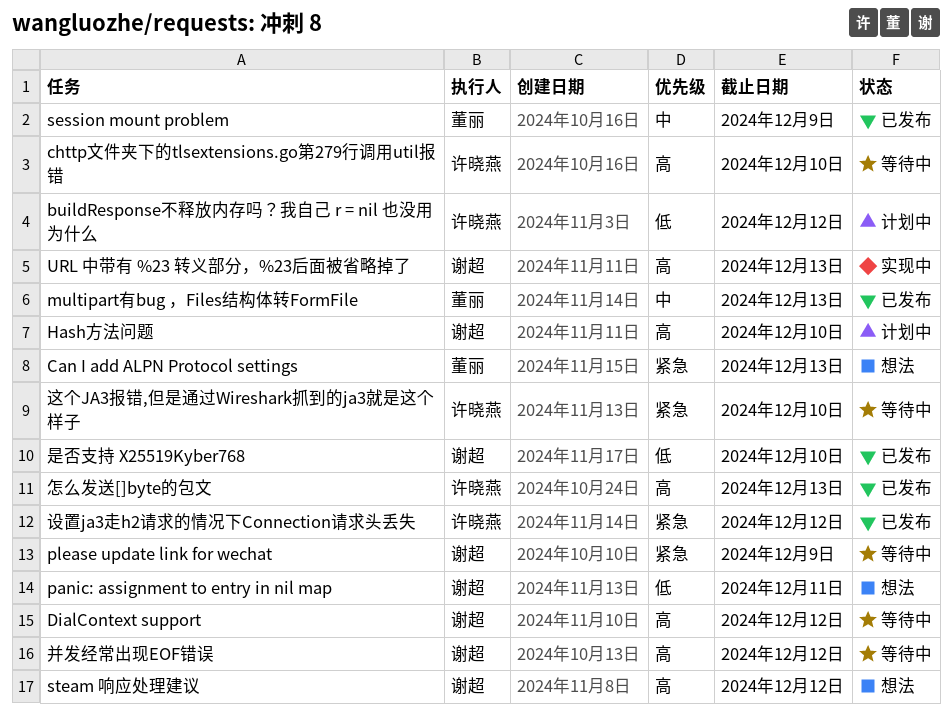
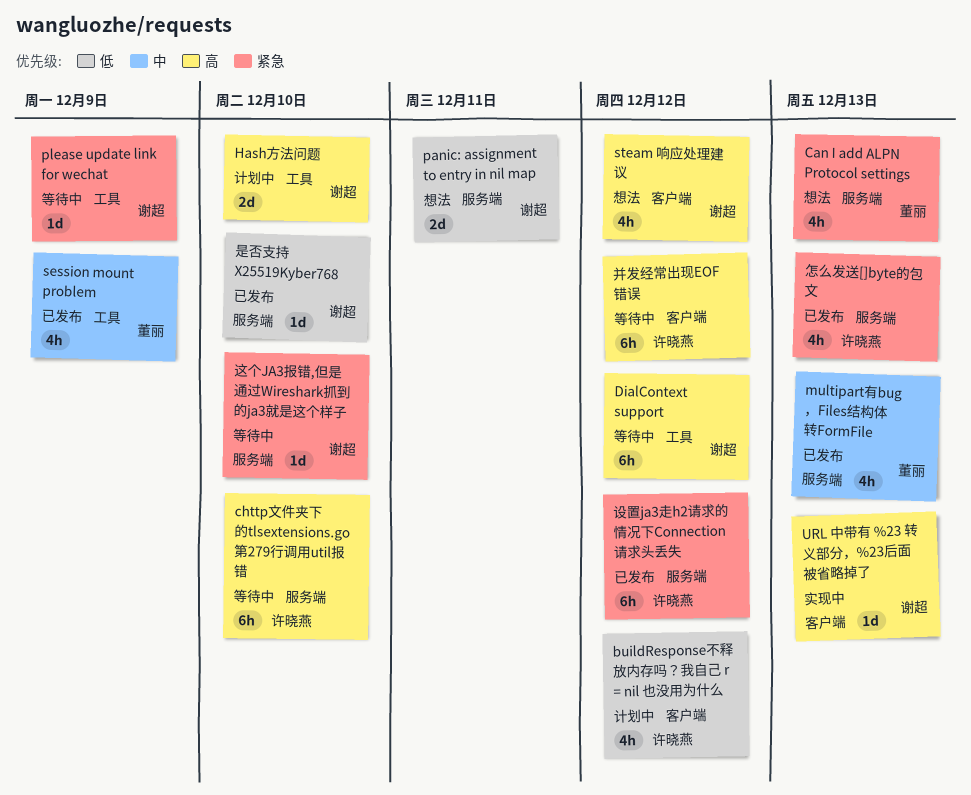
并发经常出现EOF错误, owner: 谢超 -> 许晓燕
怎么发送[]byte的包文, priority: 高 -> 紧急
这个JA3报错,但是通过Wireshark抓到的ja3就是这个样子, owner: 许晓燕 -> 谢超

